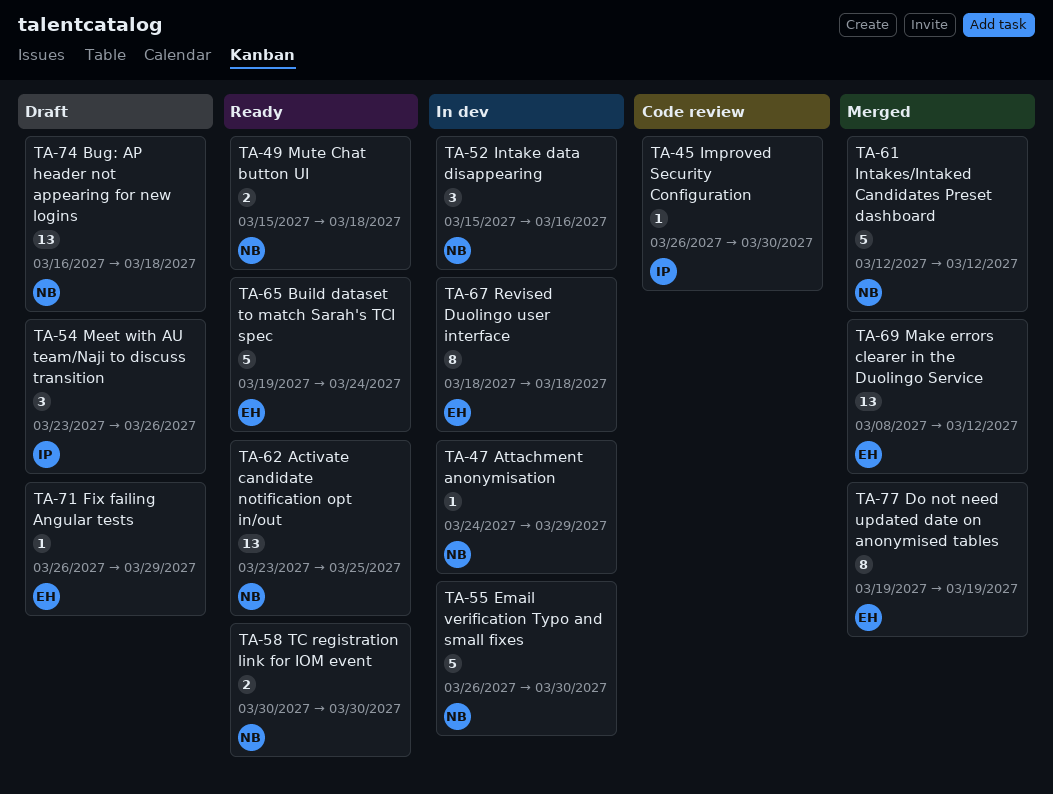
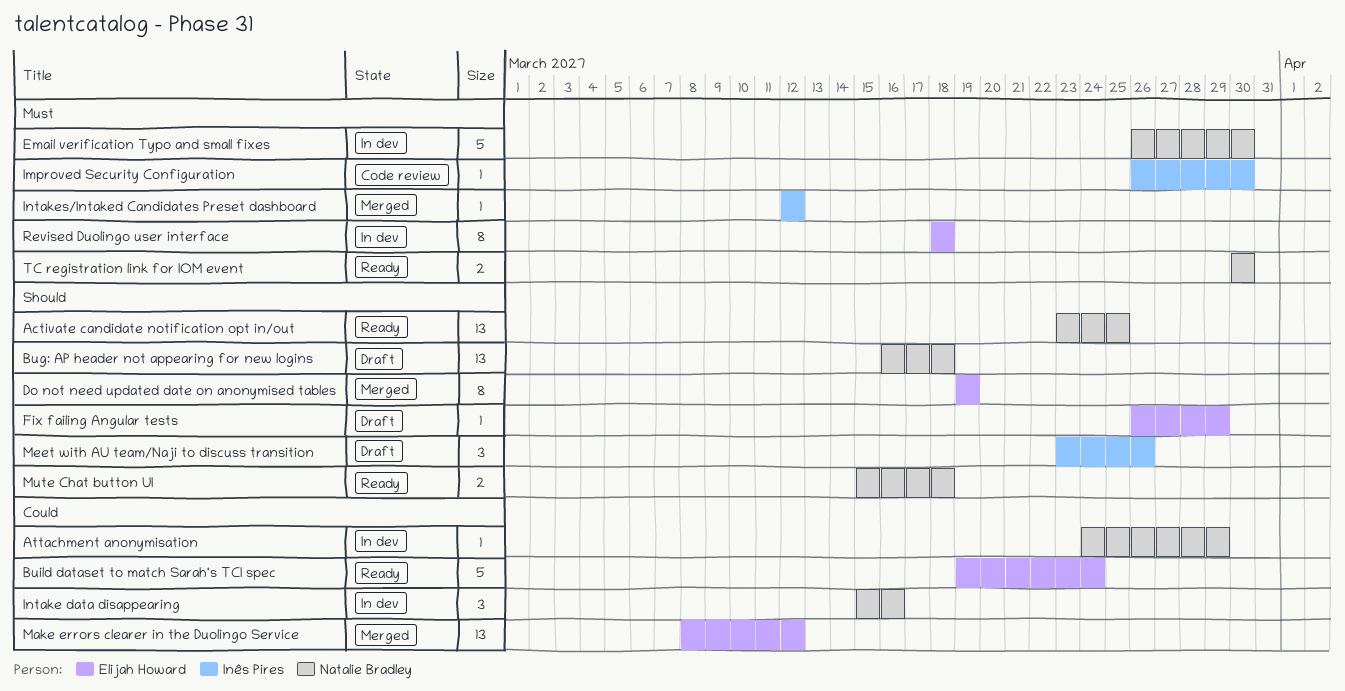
Intakes/Intaked Candidates Preset dashboard, owner: Natalie Bradley -> Inês Pires
Intakes/Intaked Candidates Preset dashboard, estimate: 5 -> 1

